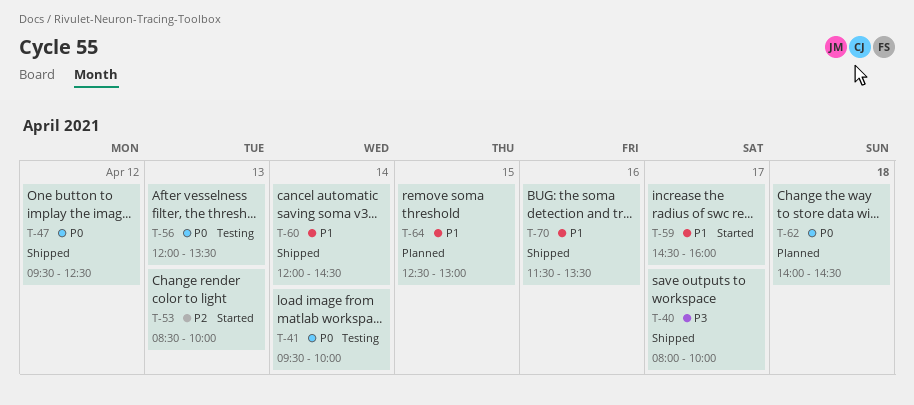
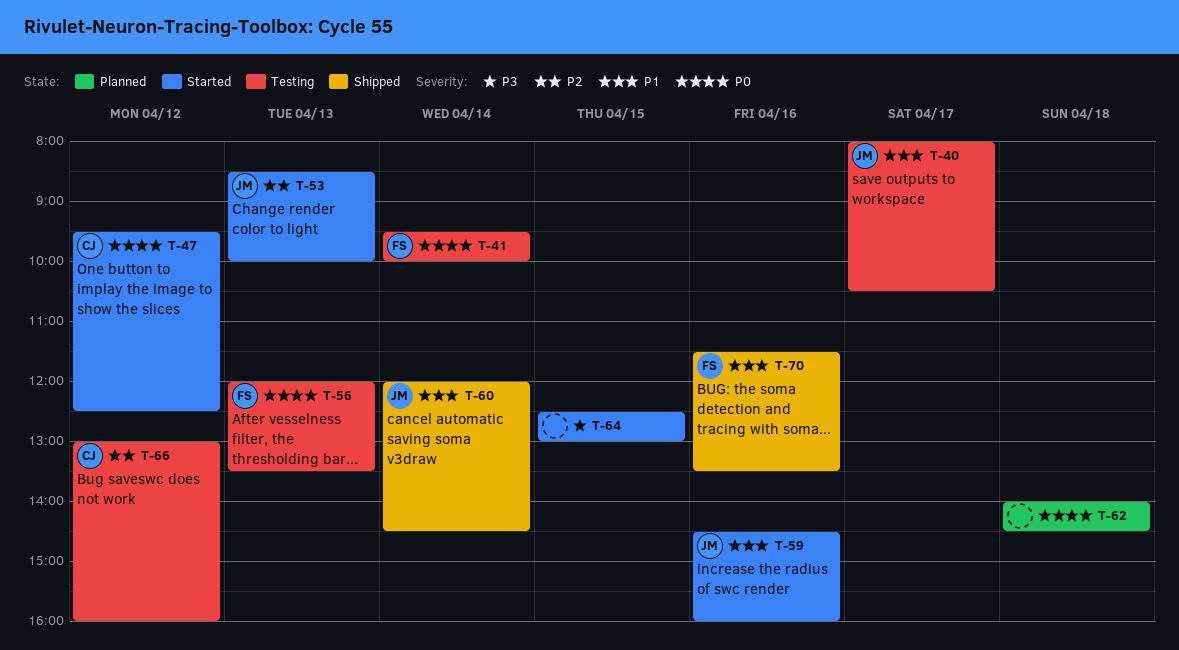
T-40, status: Shipped -> Testing
T-40, priority: P3 -> P1
T-40, ends: 10:00 -> 10:30
T-47, status: Shipped -> Started
T-59, day: Apr 17 -> Apr 16
T-64, status: Planned -> Started
T-64, priority: P1 -> P3
T-66: none -> present

